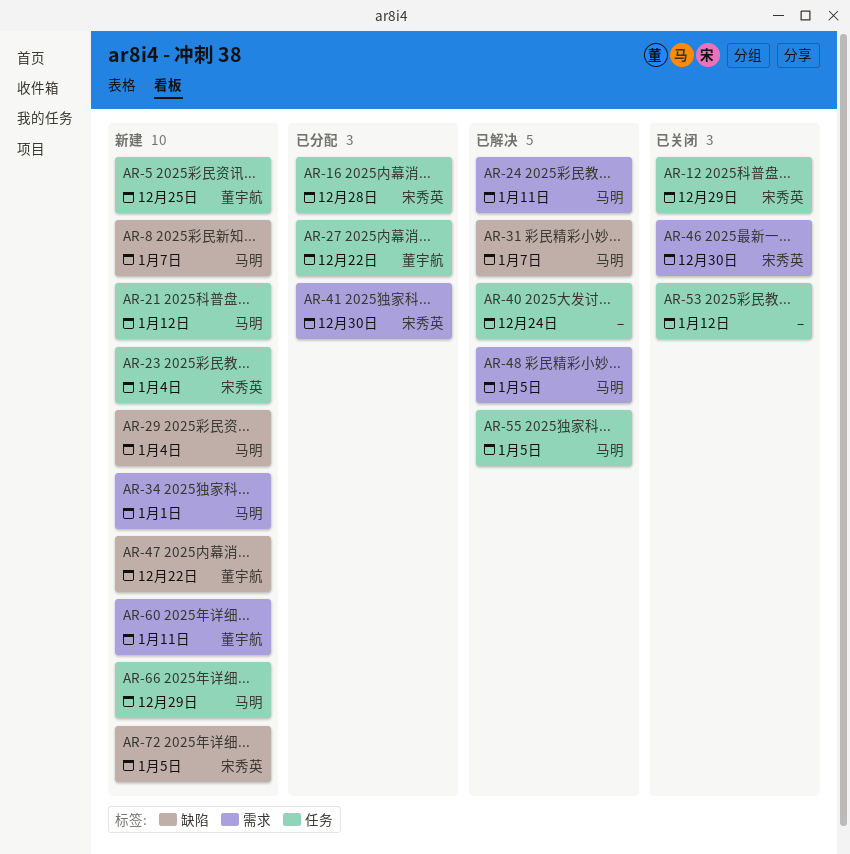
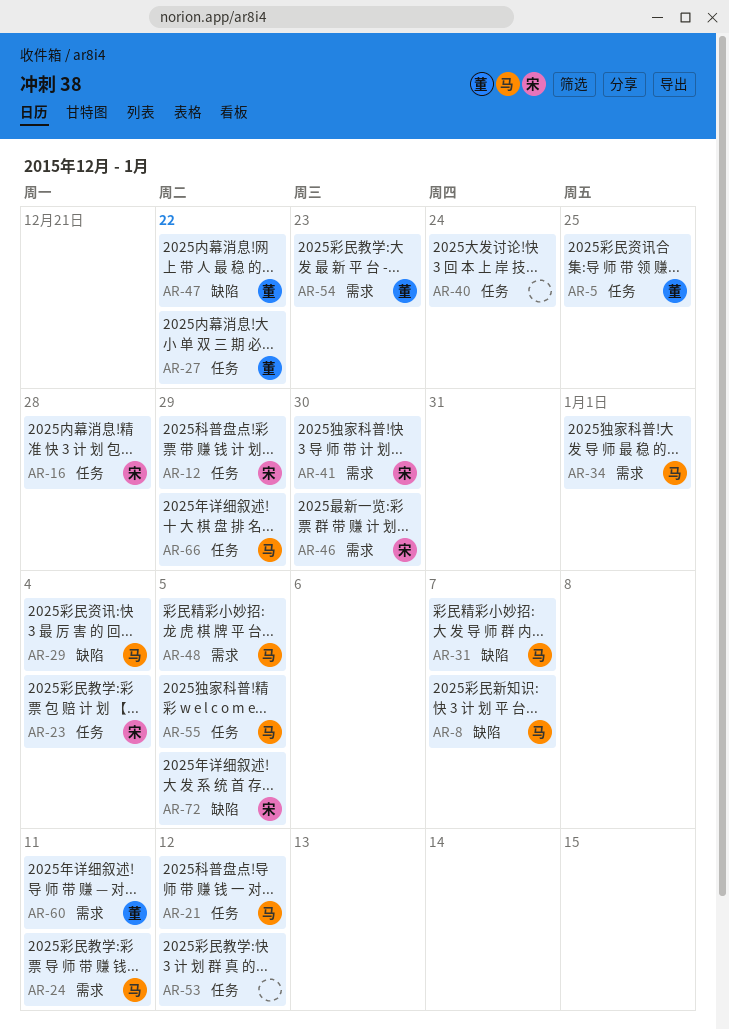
AR-54: none -> present

